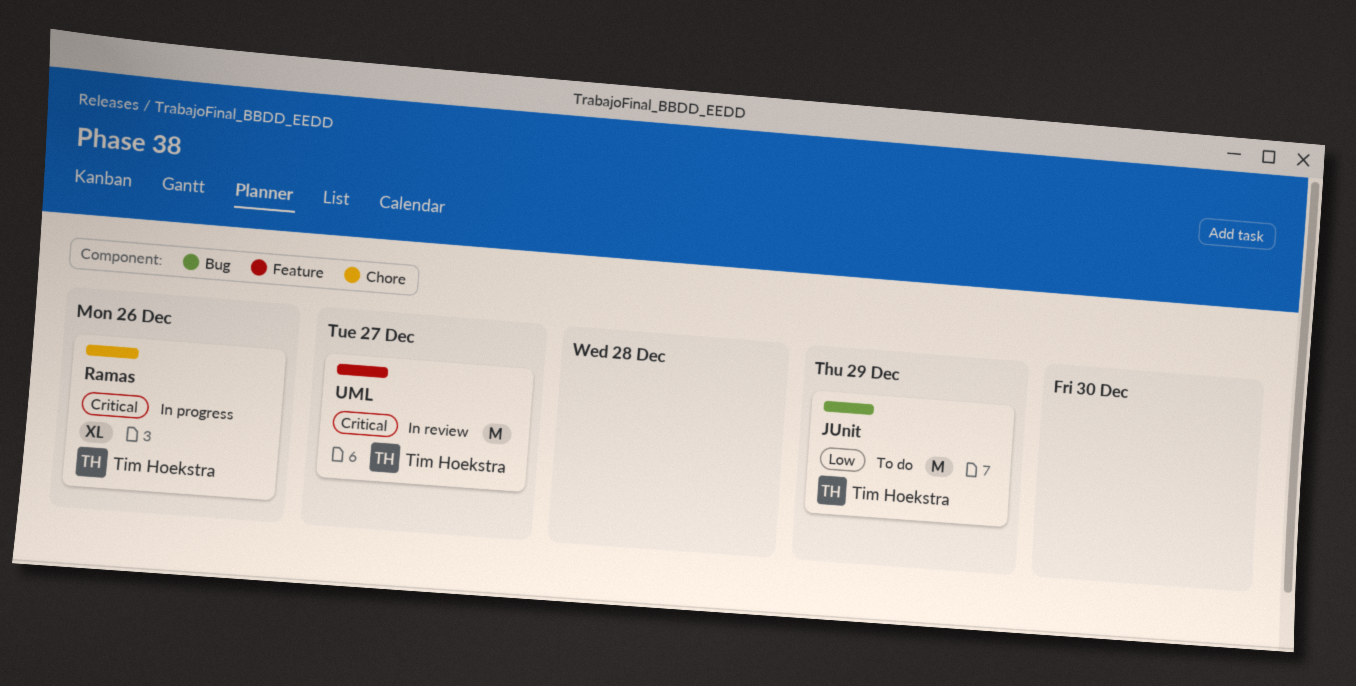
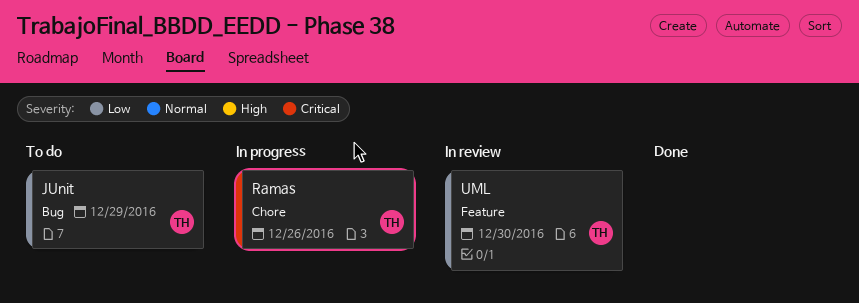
UML, priority: Critical -> Low
UML, due: Dec 27 -> Dec 30

